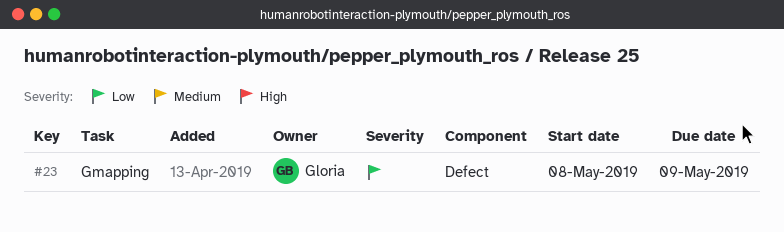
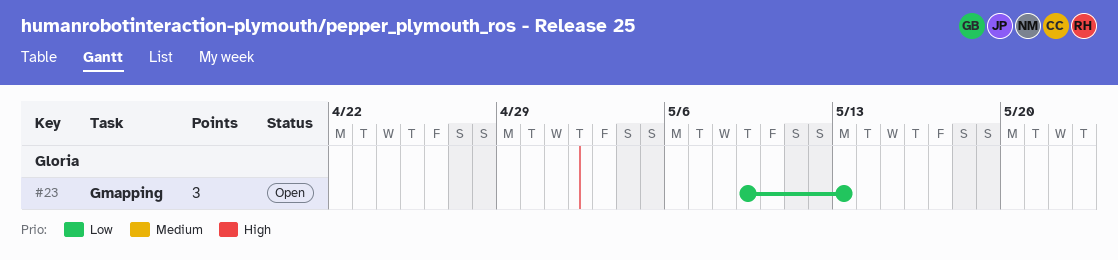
#23, start: May 8 -> May 9
#23, due: May 9 -> May 13

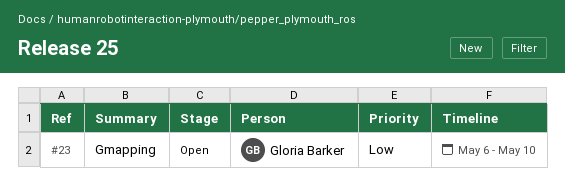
#23, start: May 9 -> May 6
#23, due: May 13 -> May 10

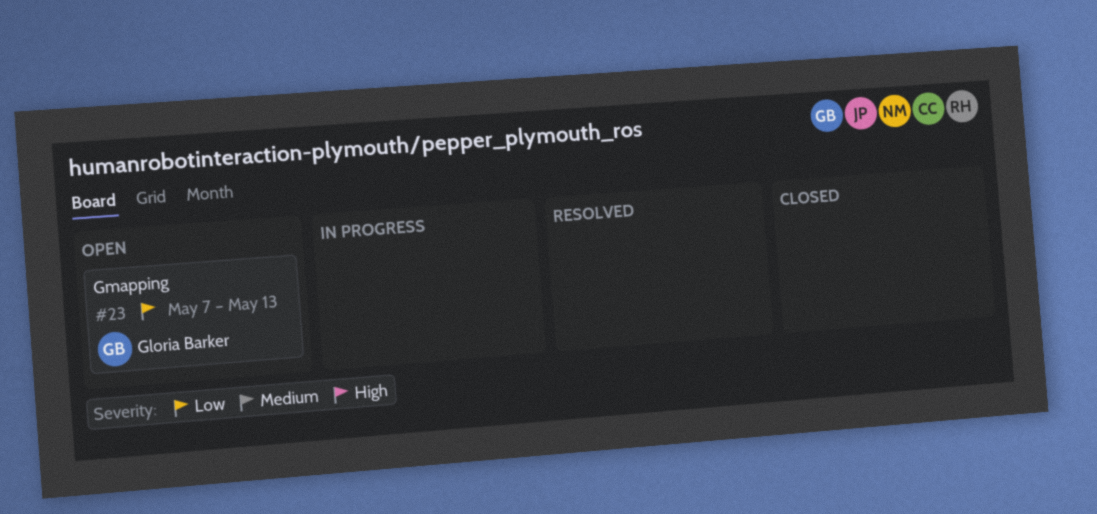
#23, start: May 6 -> May 7
#23, due: May 10 -> May 13

